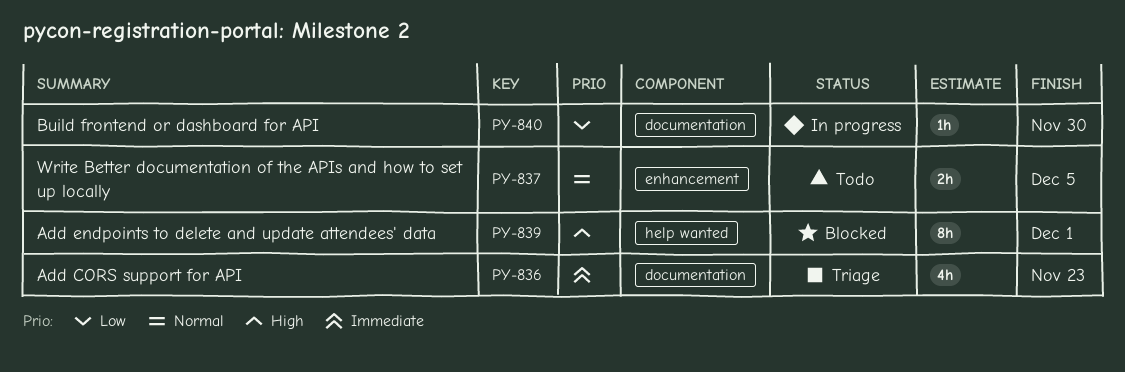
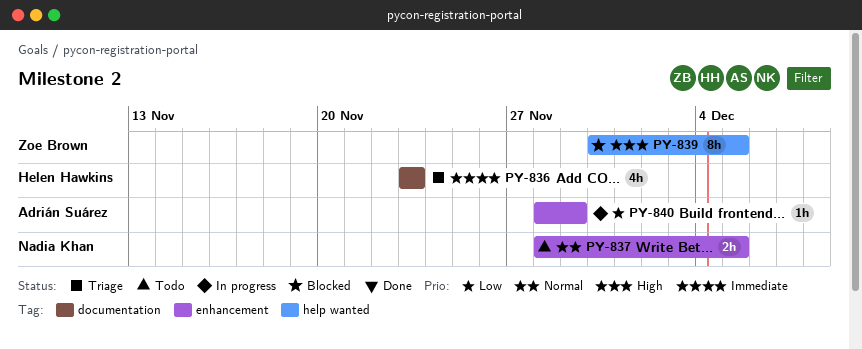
PY-839, due: Dec 1 -> Dec 5
PY-840, label: documentation -> enhancement
PY-840, due: Nov 30 -> Nov 29

